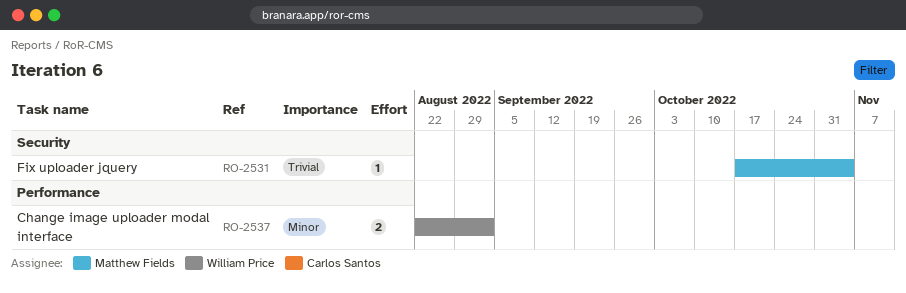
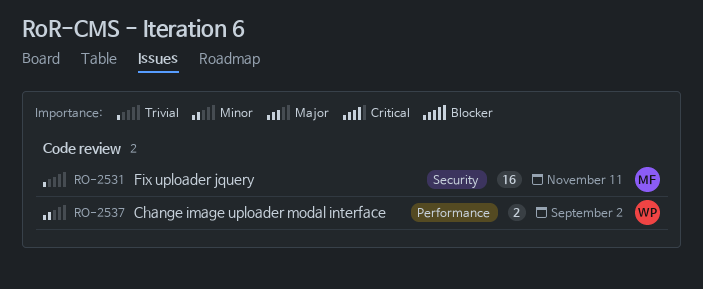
RO-2531, estimate: 1 -> 16
RO-2531, due: Nov 4 -> Nov 11

